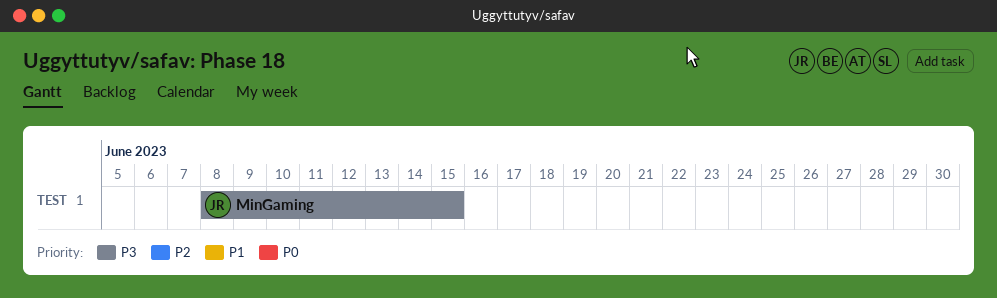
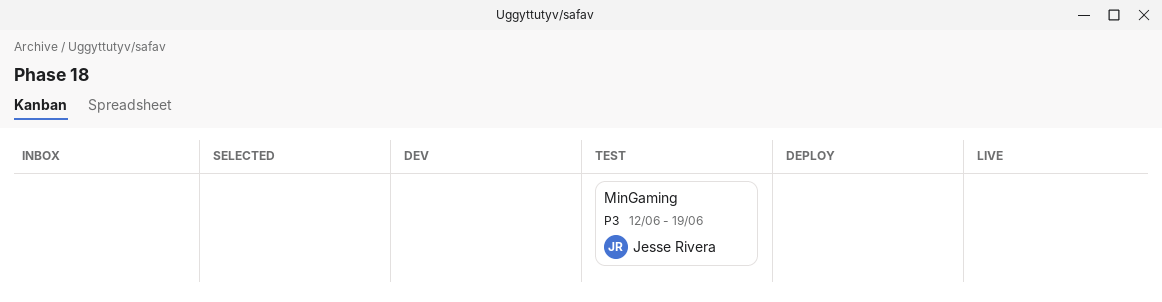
MinGaming, start: Jun 8 -> Jun 12
MinGaming, due: Jun 15 -> Jun 19

